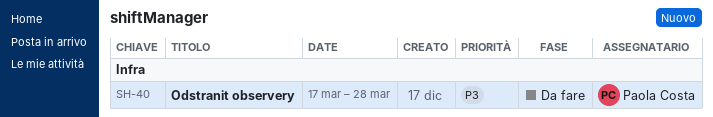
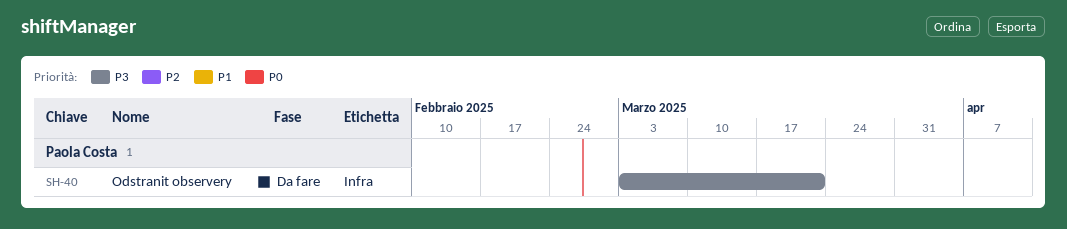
SH-40, start: Mar 17 -> Mar 3
SH-40, due: Mar 28 -> Mar 21

